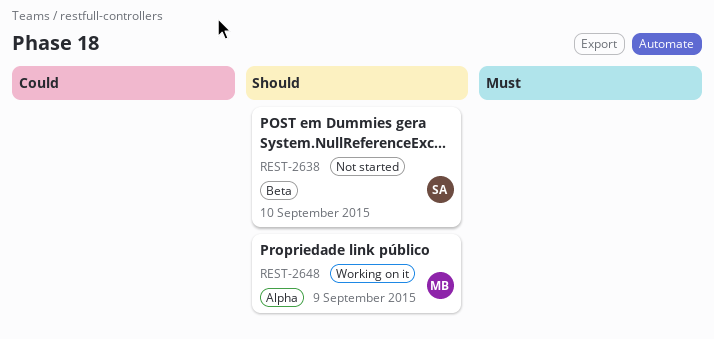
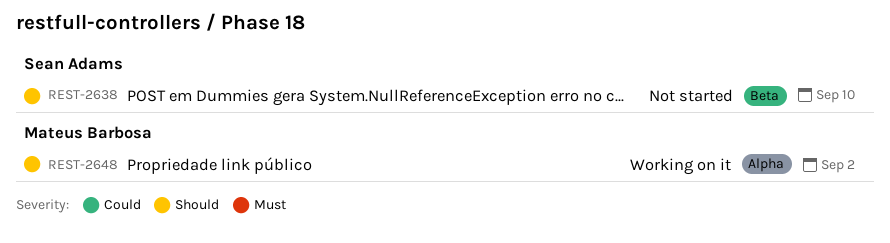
REST-2648, due: Sep 9 -> Sep 2

